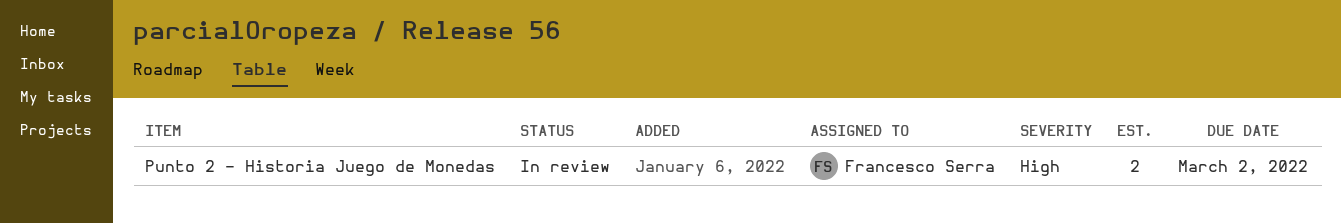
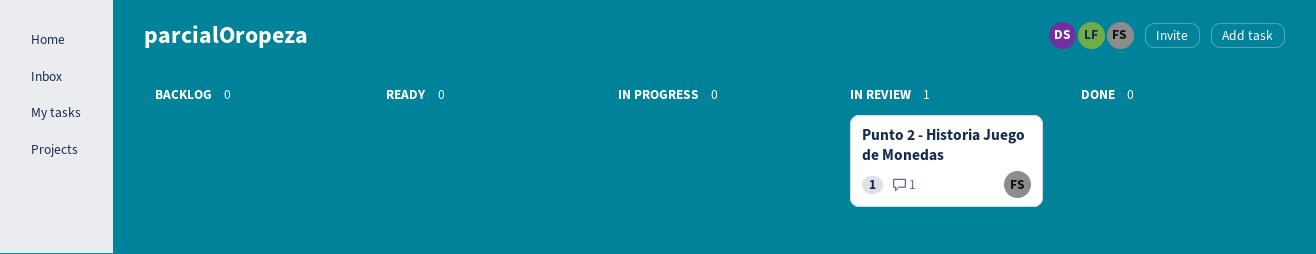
Punto 2 - Historia Juego de Monedas, estimate: 2 -> 1

